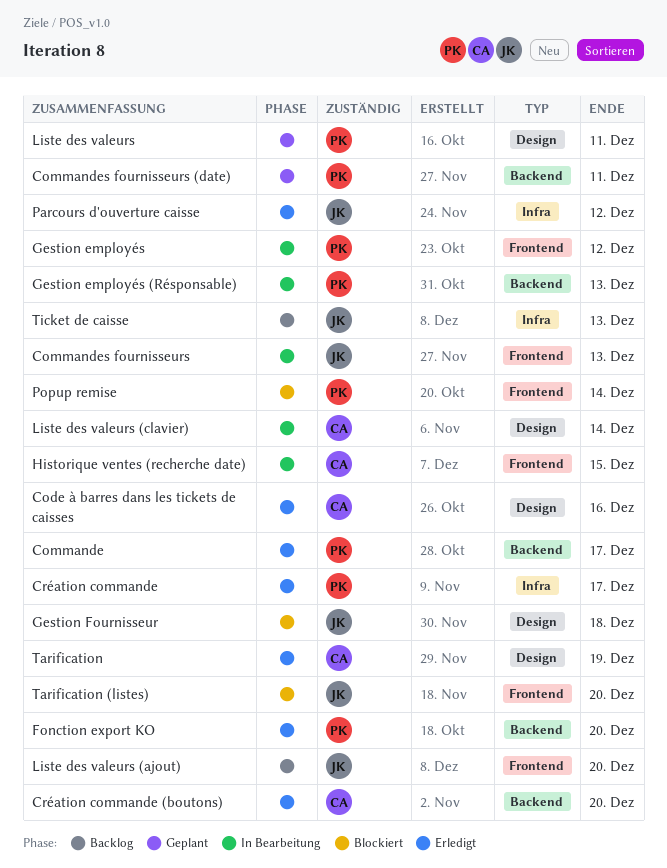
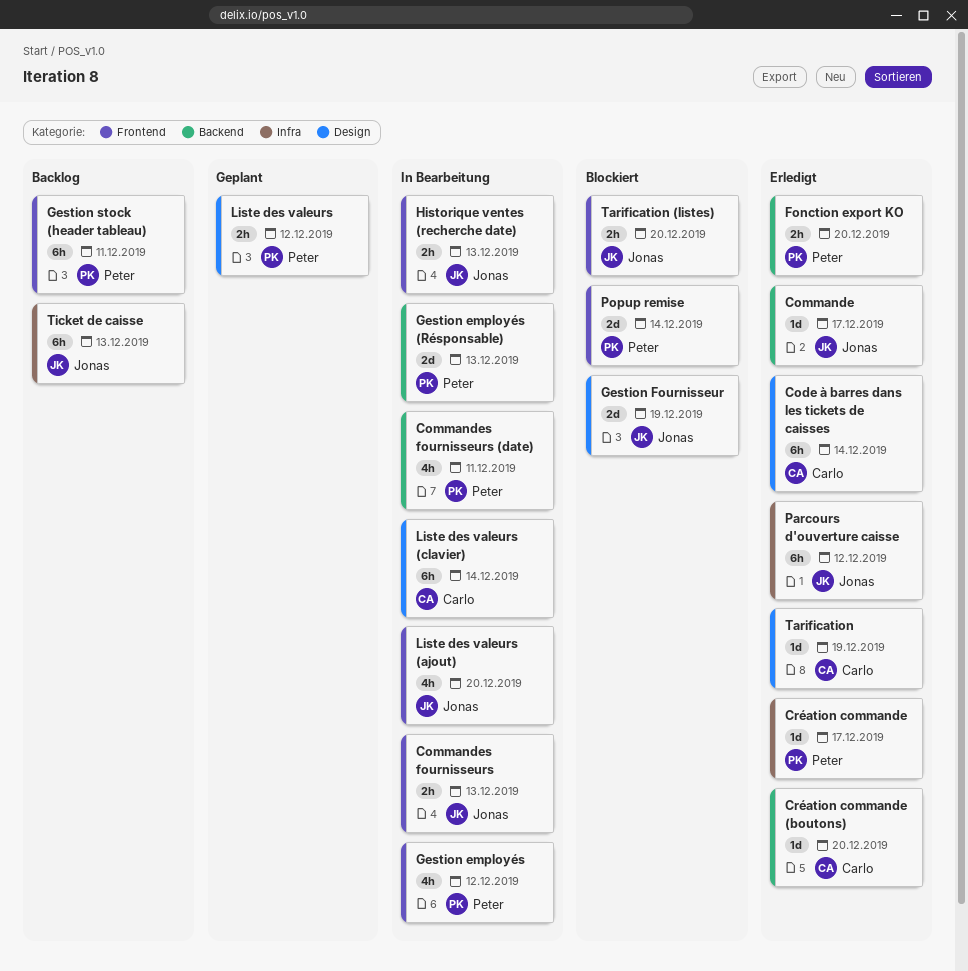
Code à barres dans les tickets de caisses, due: Dec 16 -> Dec 14
Commande, owner: Peter -> Jonas
Commandes fournisseurs (date), status: Geplant -> In Bearbeitung
Gestion Fournisseur, due: Dec 18 -> Dec 19
Gestion stock (header tableau): none -> present
Historique ventes (recherche date), owner: Carlo -> Jonas
Historique ventes (recherche date), due: Dec 15 -> Dec 13
Liste des valeurs, due: Dec 11 -> Dec 12
Liste des valeurs (ajout), status: Backlog -> In Bearbeitung

